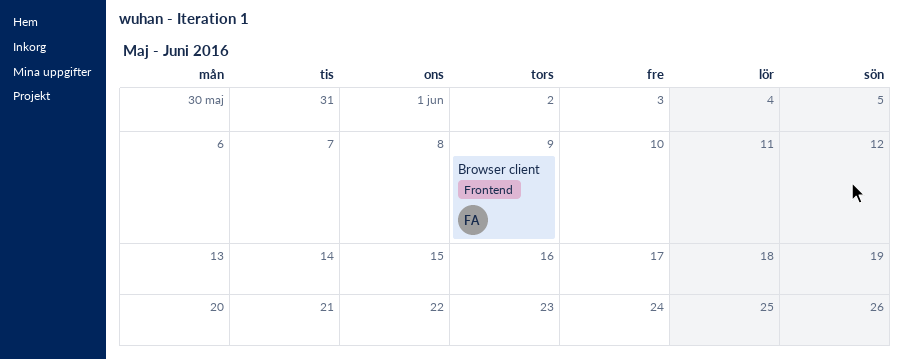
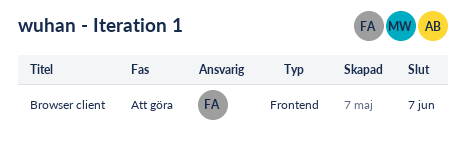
Browser client, due: Jun 9 -> Jun 7

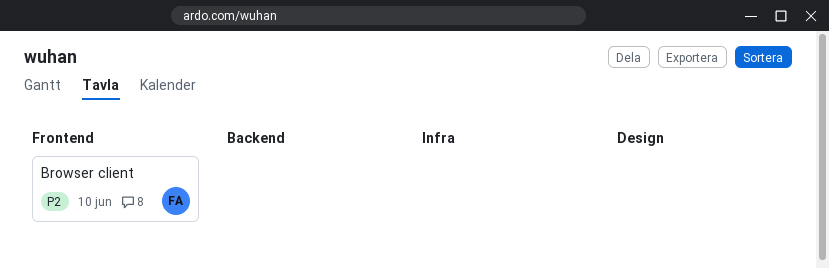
Browser client, due: Jun 7 -> Jun 10

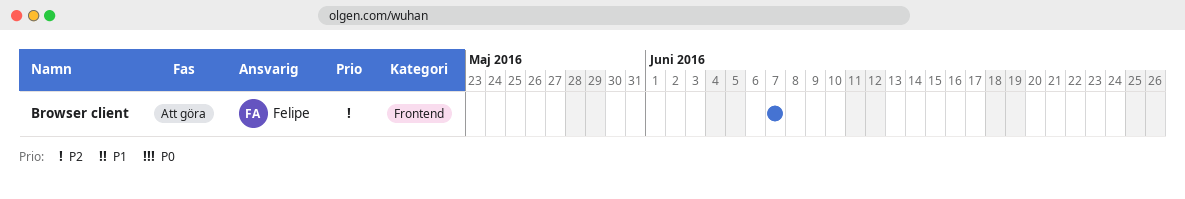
Browser client, due: Jun 10 -> Jun 7

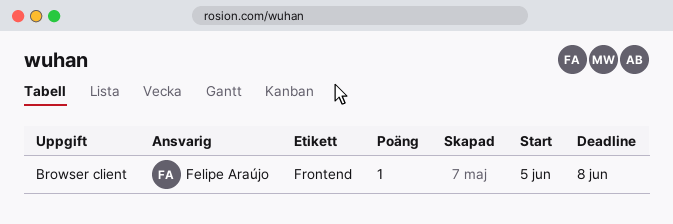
Browser client, start: Jun 7 -> Jun 5
Browser client, due: Jun 7 -> Jun 8

